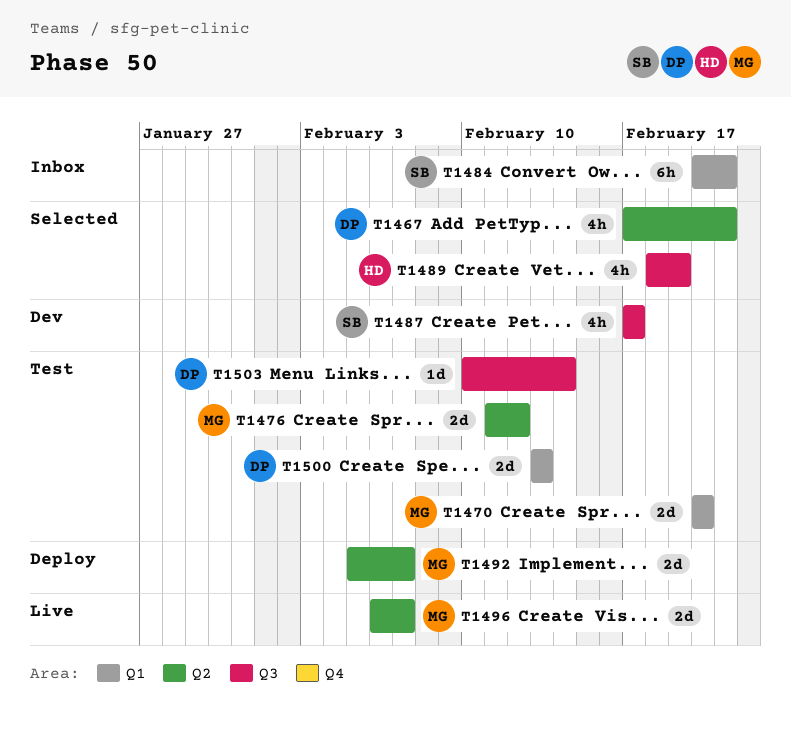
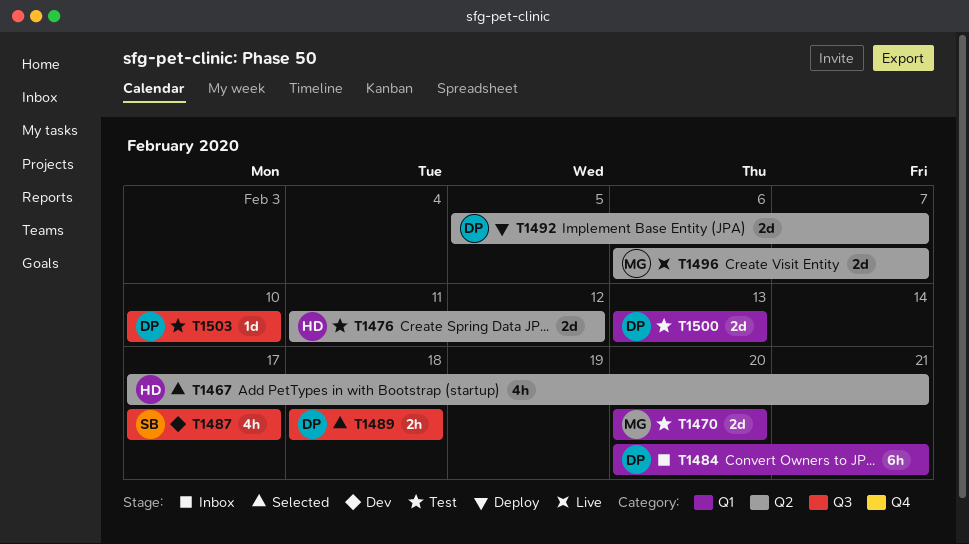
T1467, owner: DP -> HD
T1476, owner: MG -> HD
T1484, owner: SB -> DP
T1489, owner: HD -> DP
T1489, estimate: 4h -> 2h
T1489, due: Feb 19 -> Feb 18
T1492, owner: MG -> DP
T1503, due: Feb 14 -> Feb 10

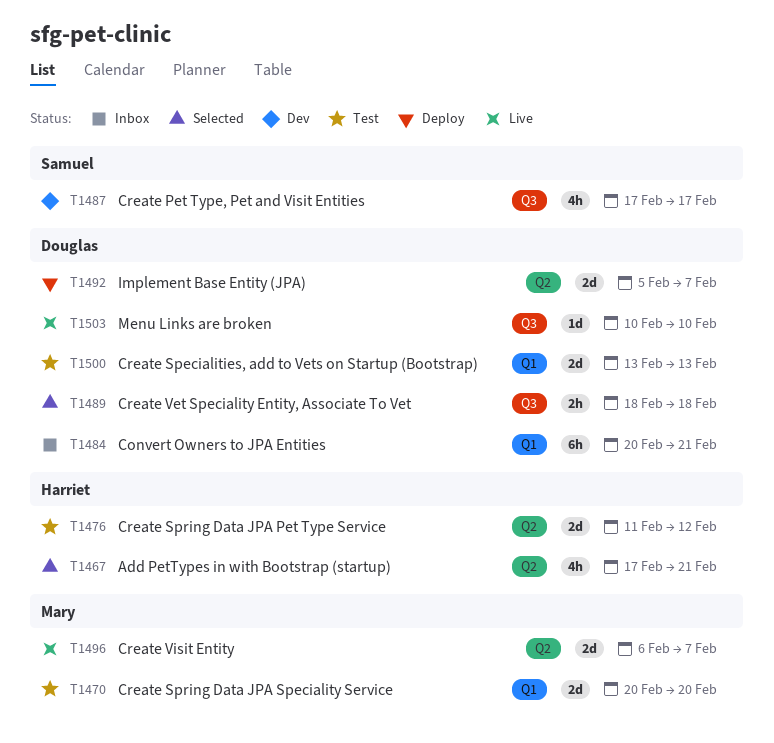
T1503, status: Test -> Live

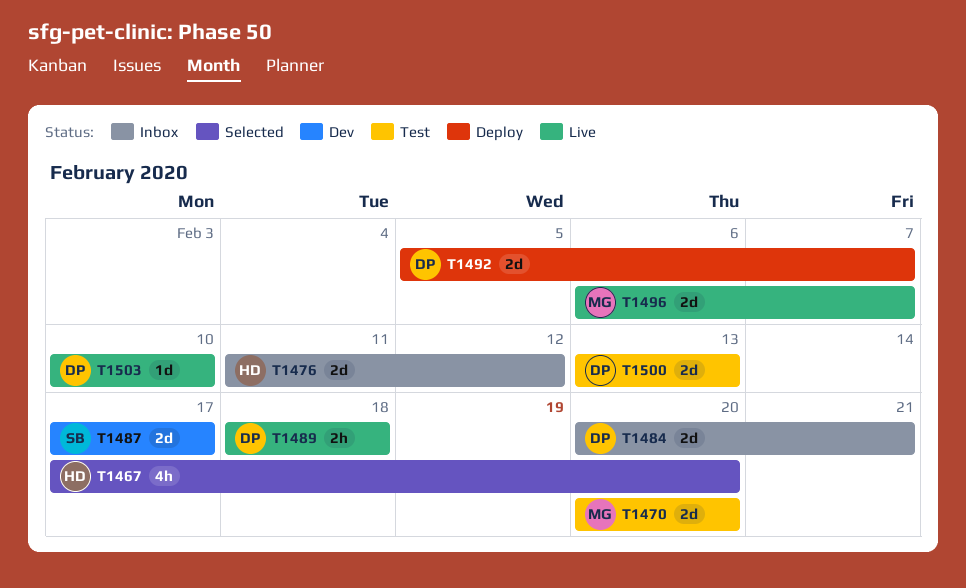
T1467, due: Feb 21 -> Feb 20
T1476, status: Test -> Inbox
T1484, estimate: 6h -> 2d
T1487, estimate: 4h -> 2d
T1489, status: Selected -> Live

